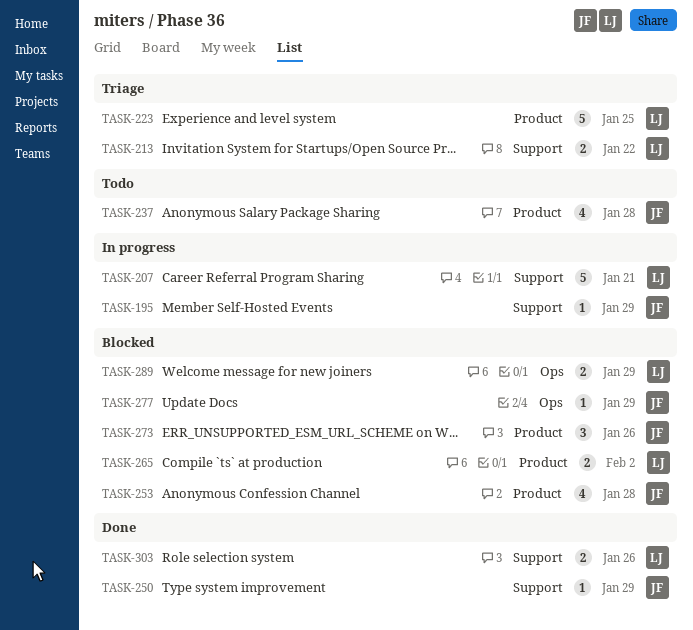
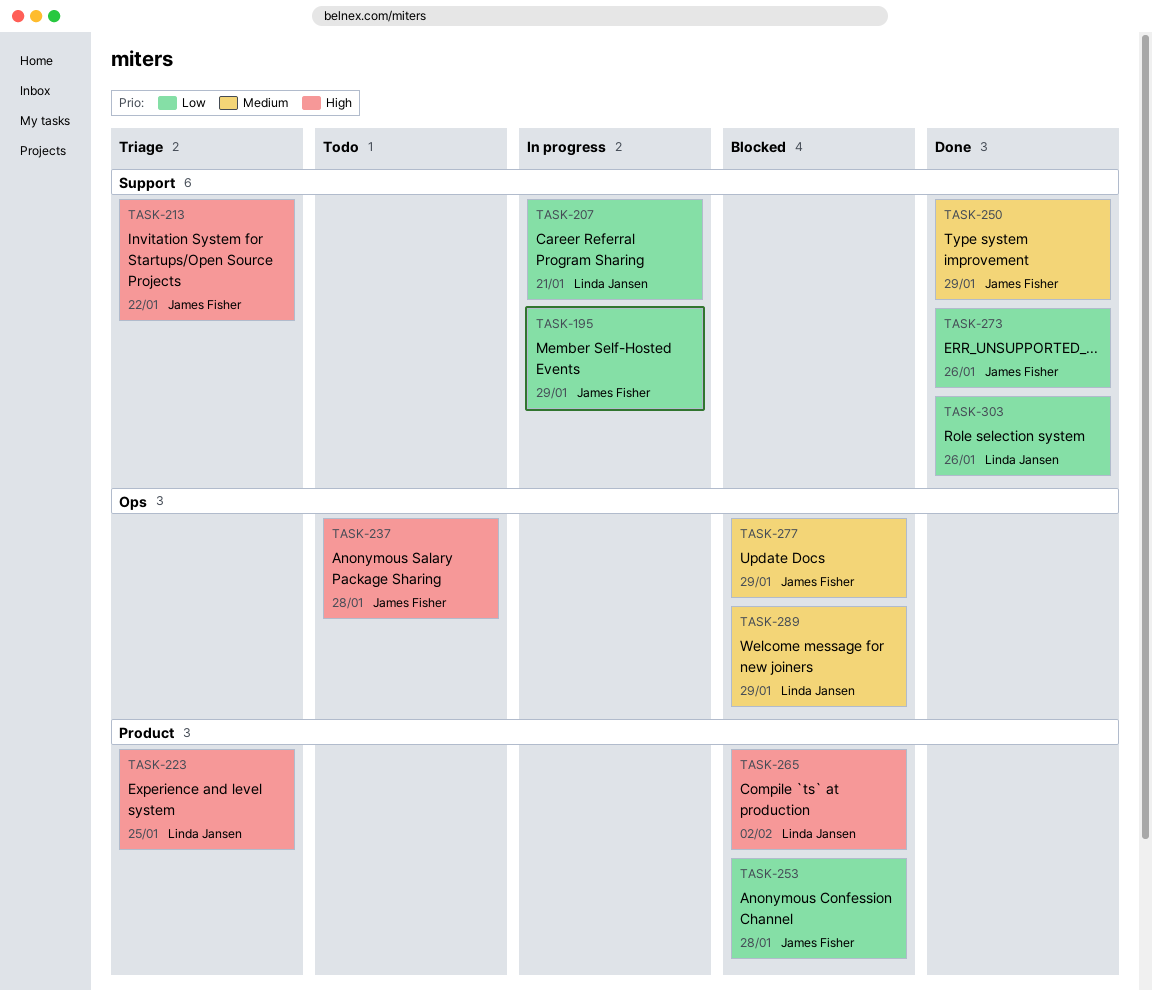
TASK-213, owner: Linda Jansen -> James Fisher
TASK-237, label: Product -> Ops
TASK-273, status: Blocked -> Done
TASK-273, label: Product -> Support

